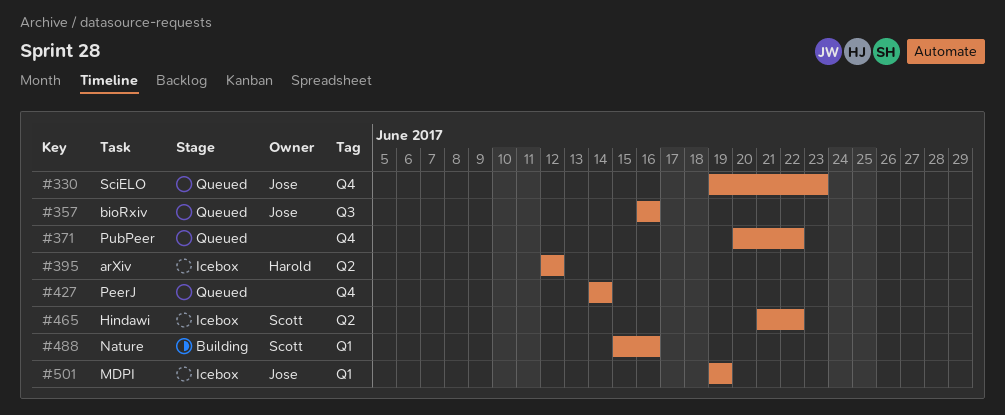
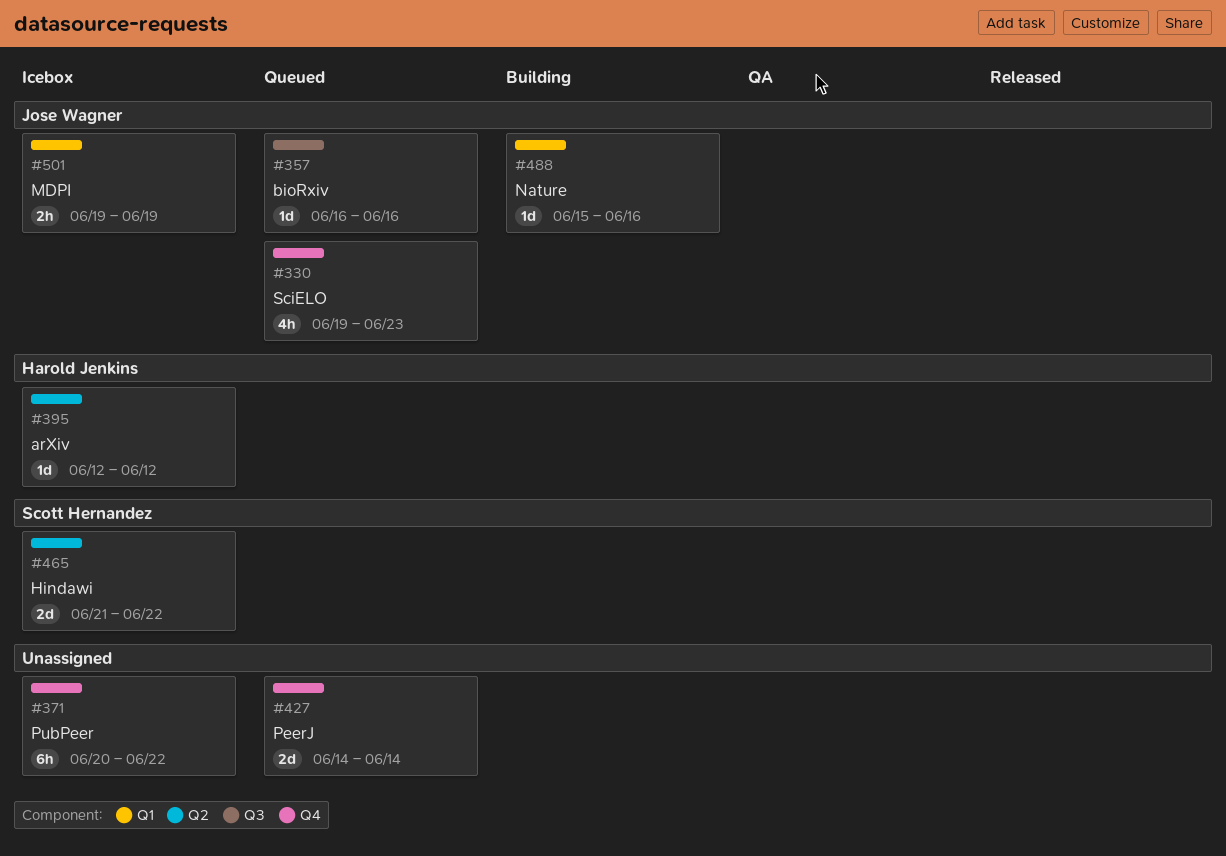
#371, status: Queued -> Icebox
#488, owner: Scott Hernandez -> Jose Wagner

